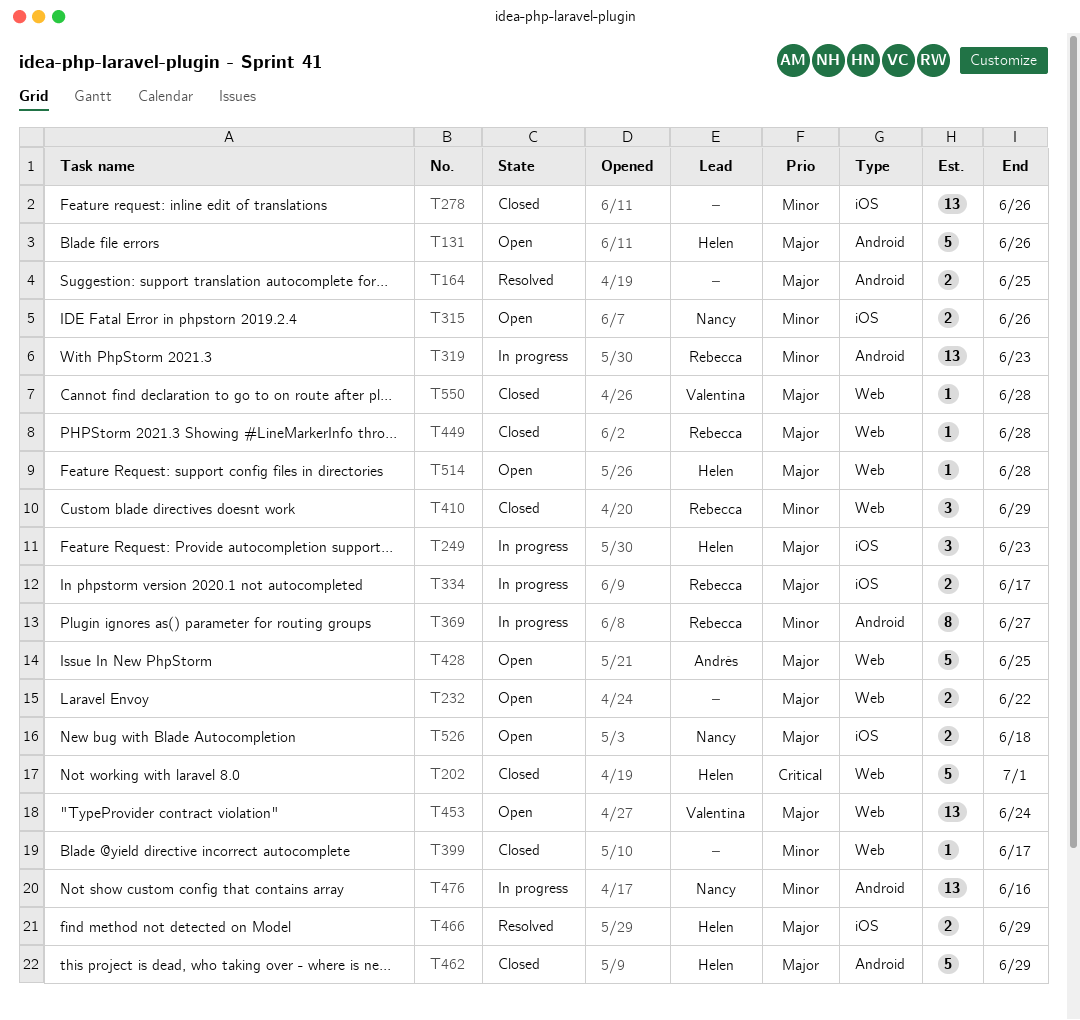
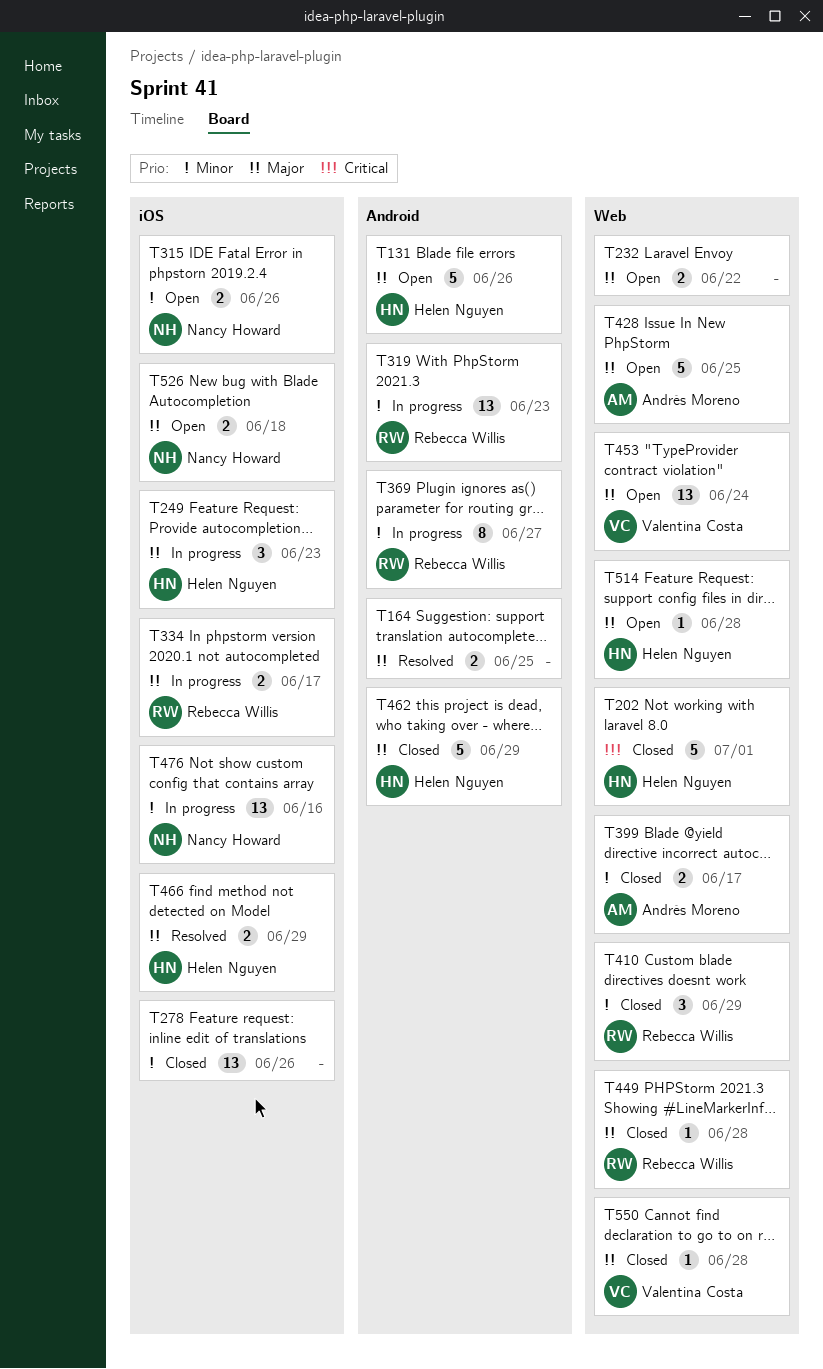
T399, owner: none -> Andrés Moreno
T399, estimate: 1 -> 2
T476, label: Android -> iOS

